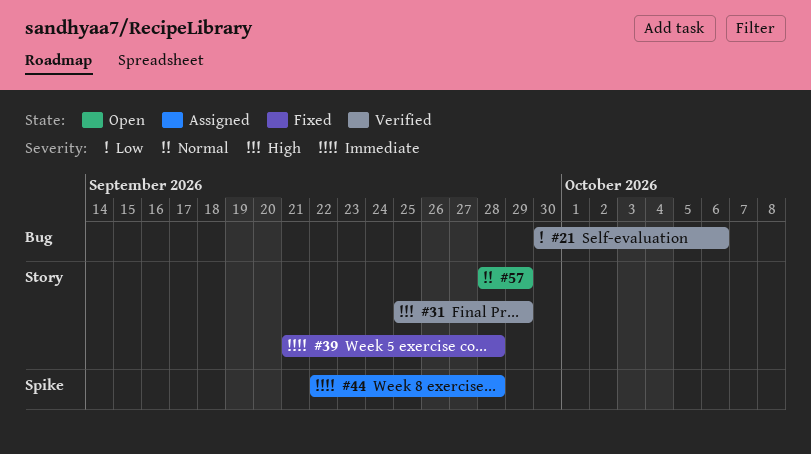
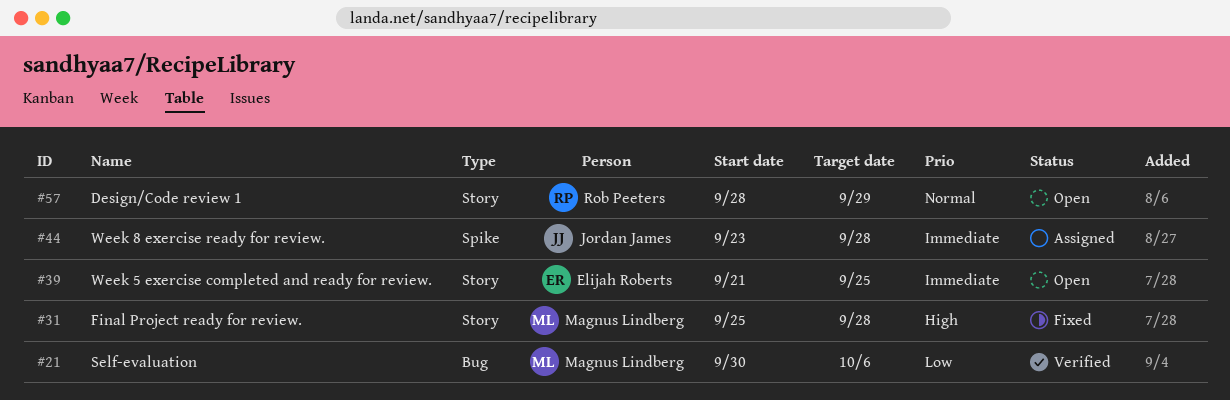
#31, status: Verified -> Fixed
#31, due: Sep 29 -> Sep 28
#39, status: Fixed -> Open
#39, due: Sep 28 -> Sep 25
#44, start: Sep 22 -> Sep 23

